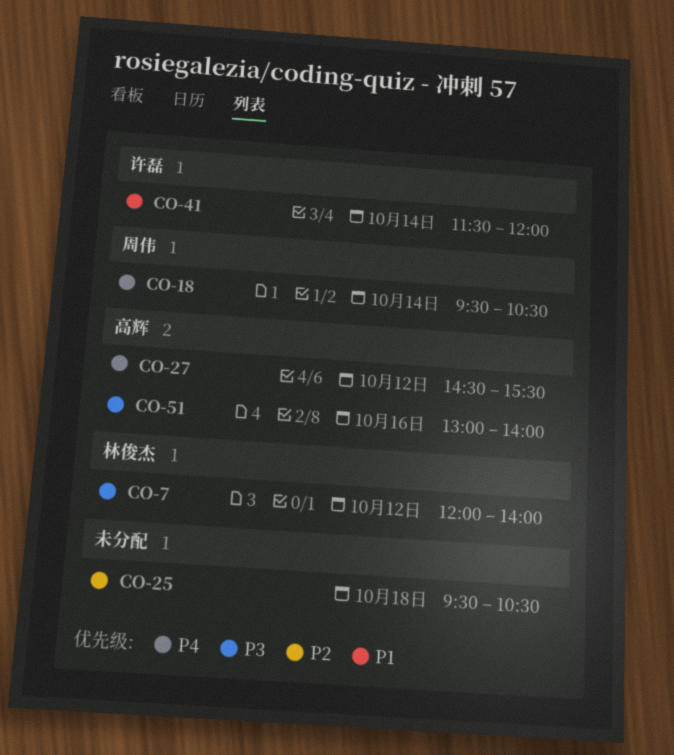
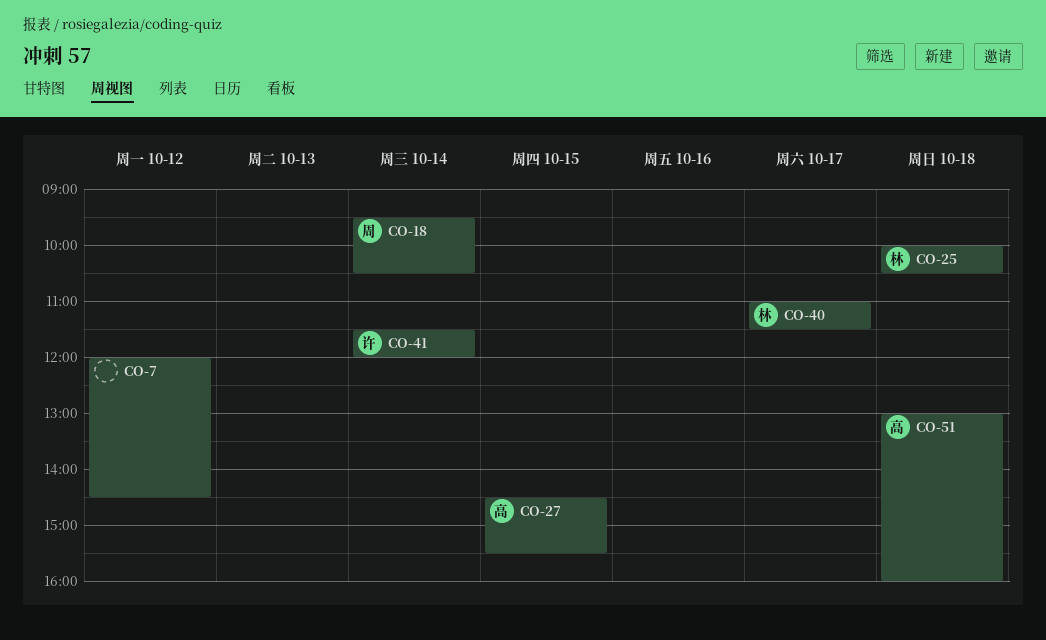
CO-7, owner: 林俊杰 -> none
CO-7, ends: 14:00 -> 14:30
CO-25, owner: none -> 林俊杰
CO-25, begins: 09:30 -> 10:00
CO-27, day: Oct 12 -> Oct 15
CO-40: none -> present
CO-51, day: Oct 16 -> Oct 18
CO-51, ends: 14:00 -> 16:00

